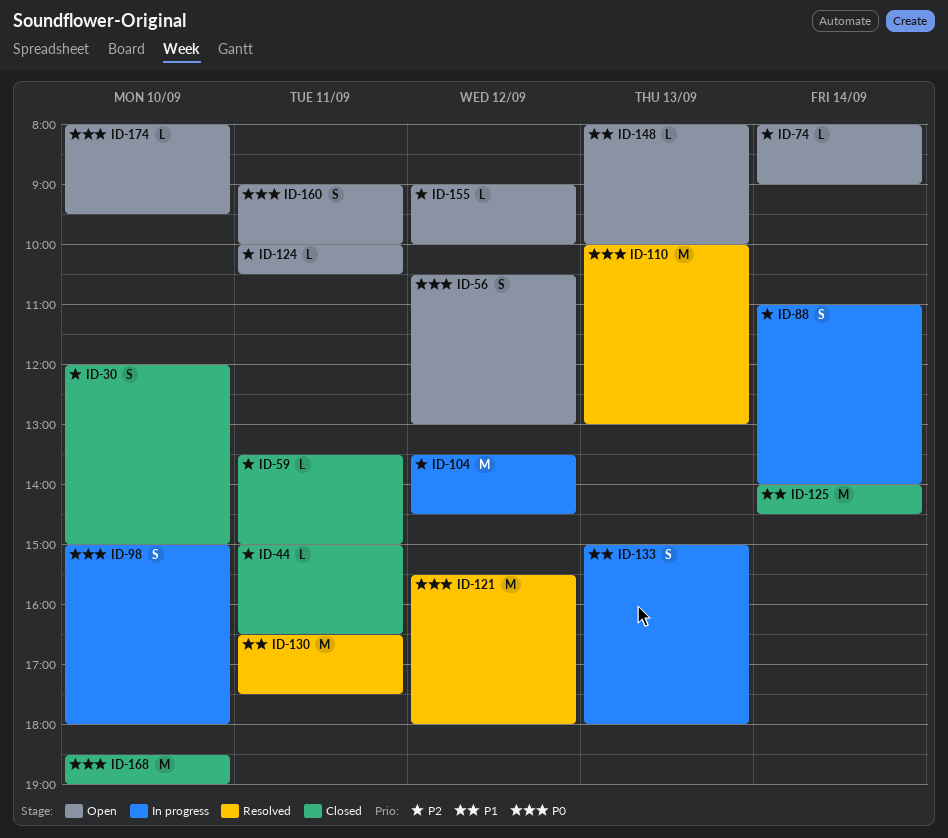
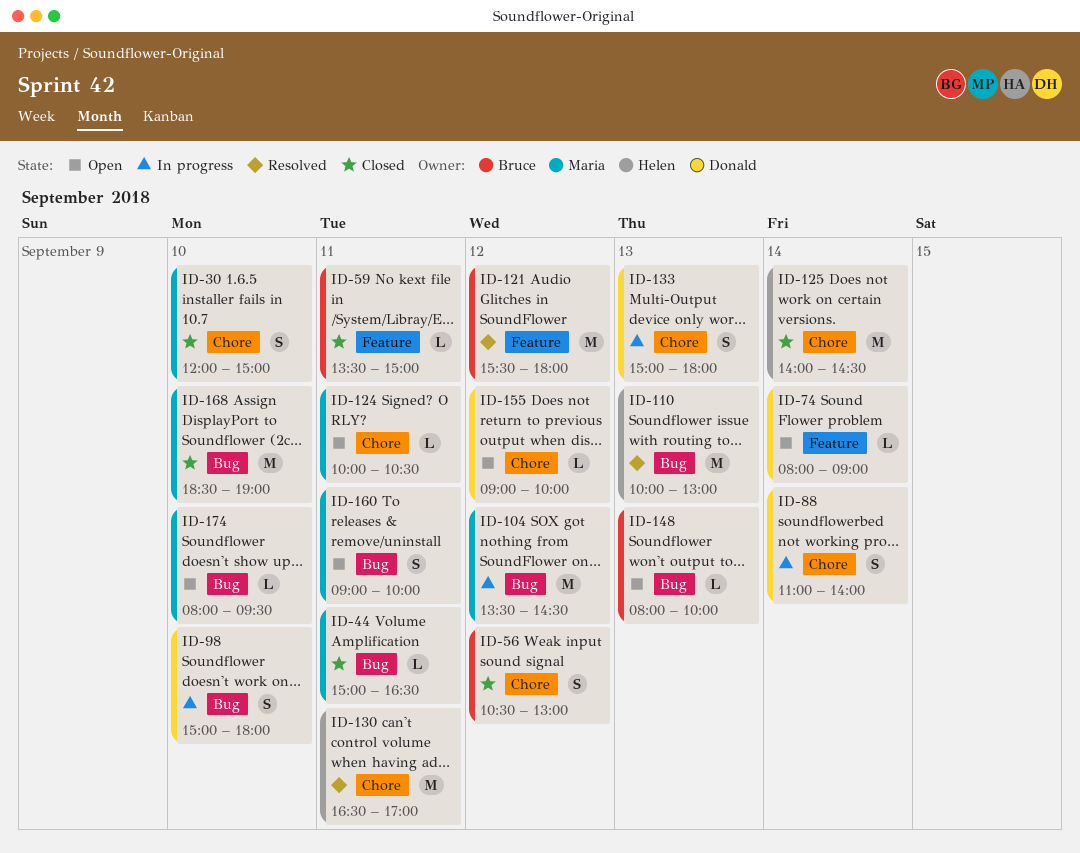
ID-56, status: Open -> Closed
ID-130, ends: 17:30 -> 17:00

